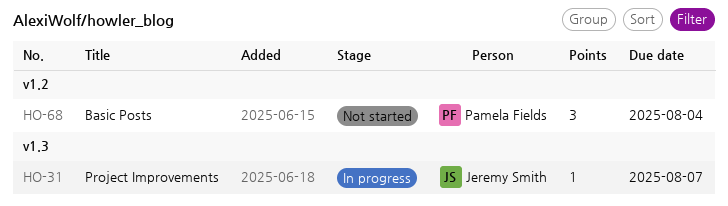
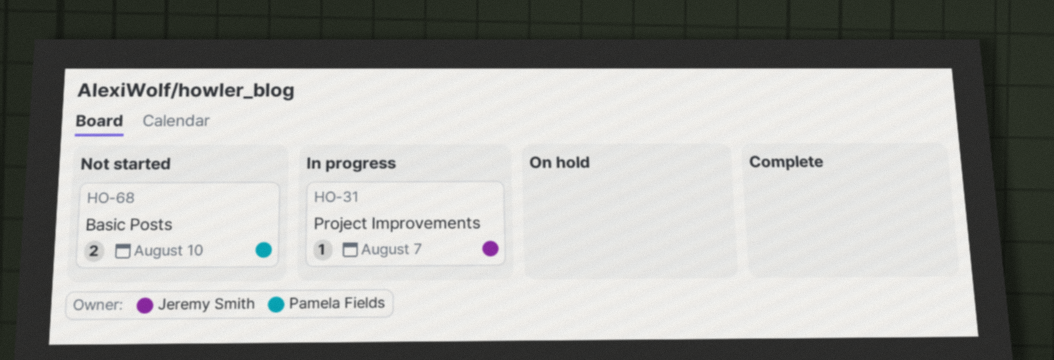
HO-68, estimate: 3 -> 2
HO-68, due: Aug 4 -> Aug 10

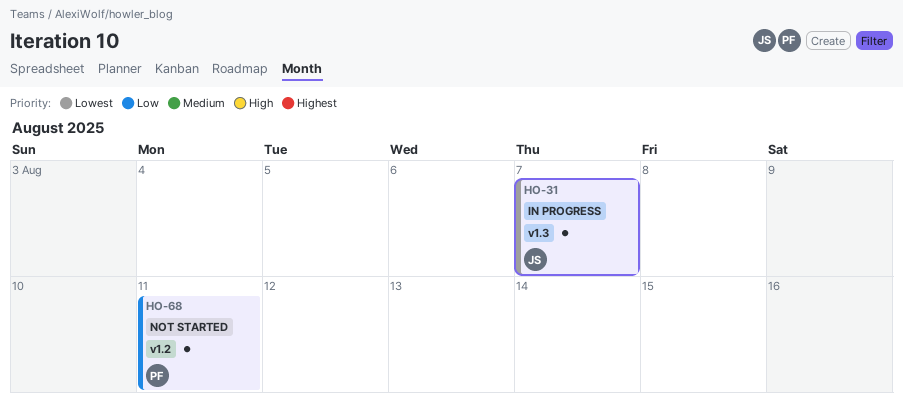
HO-68, estimate: 2 -> 1
HO-68, due: Aug 10 -> Aug 11

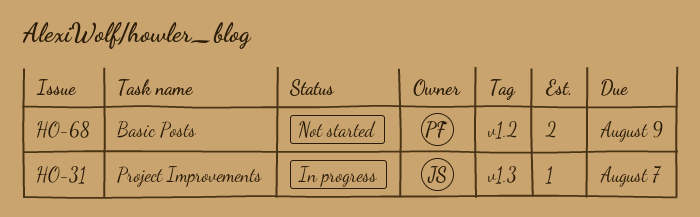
HO-68, estimate: 1 -> 2
HO-68, due: Aug 11 -> Aug 9

